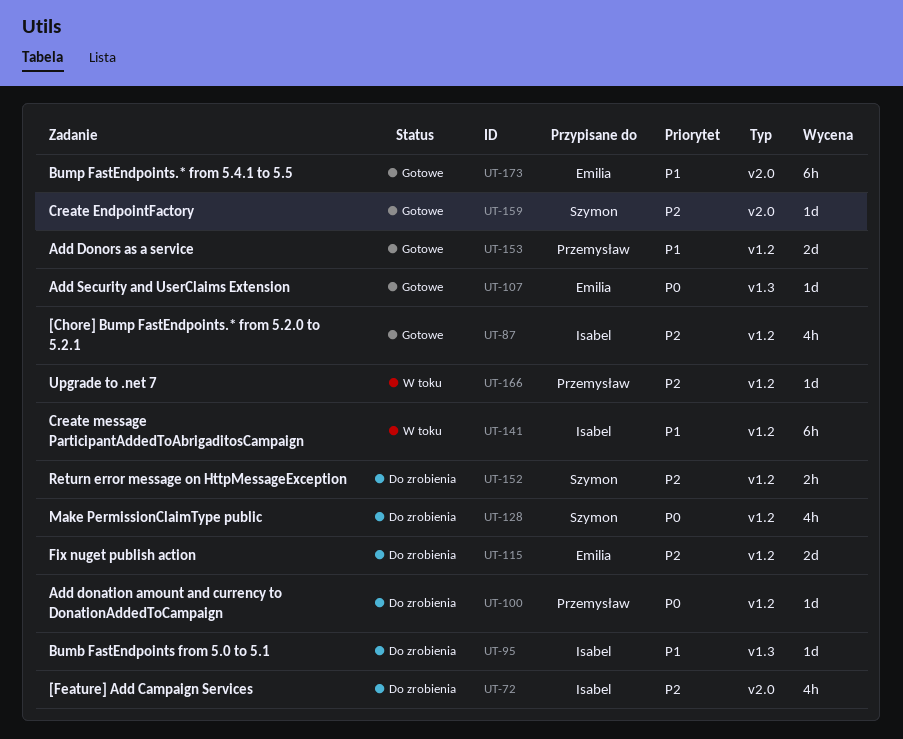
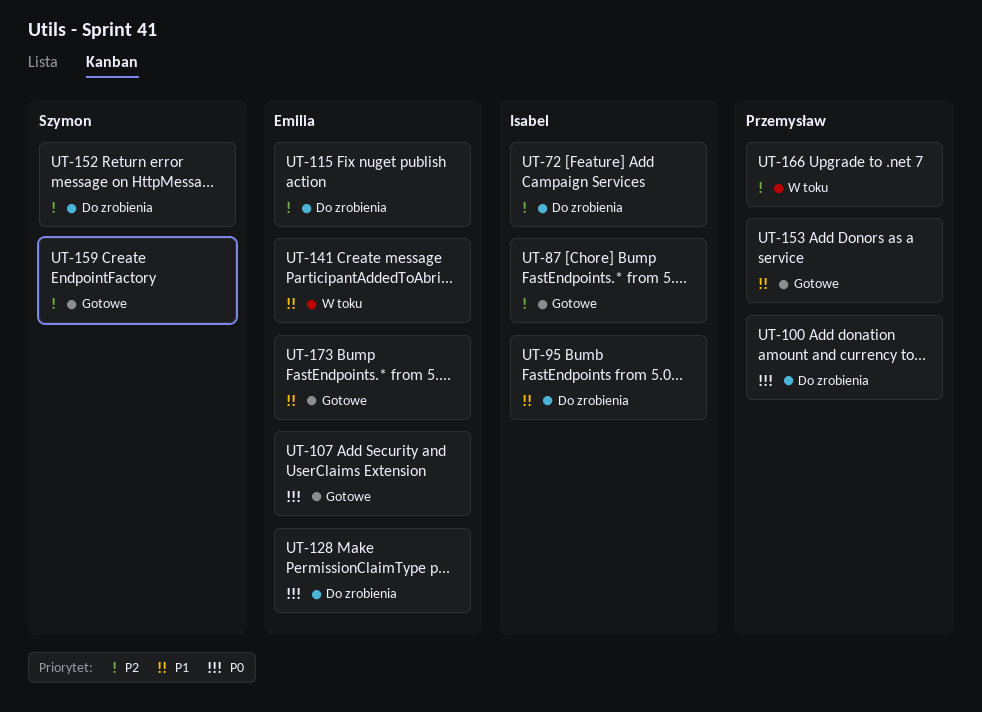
UT-128, owner: Szymon -> Emilia
UT-141, owner: Isabel -> Emilia

